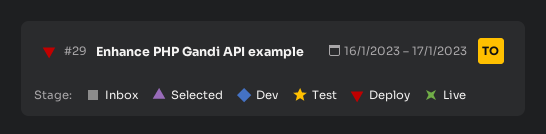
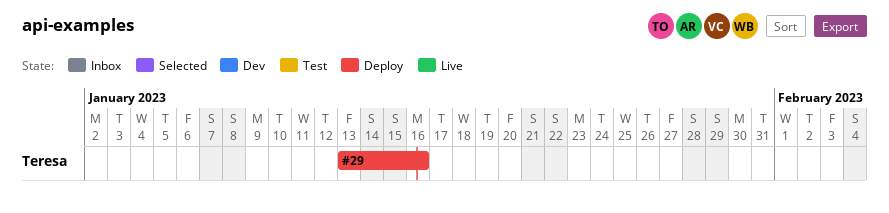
#29, start: Jan 16 -> Jan 13
#29, due: Jan 17 -> Jan 16

